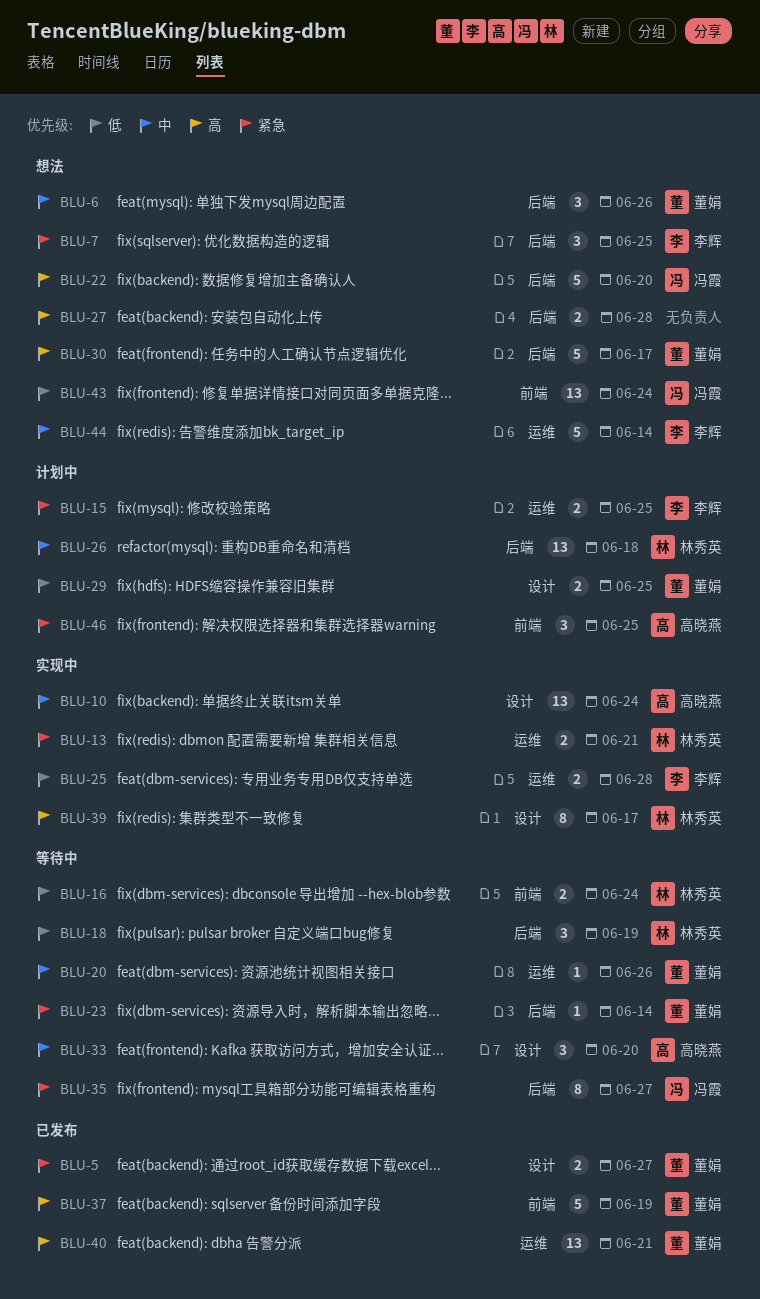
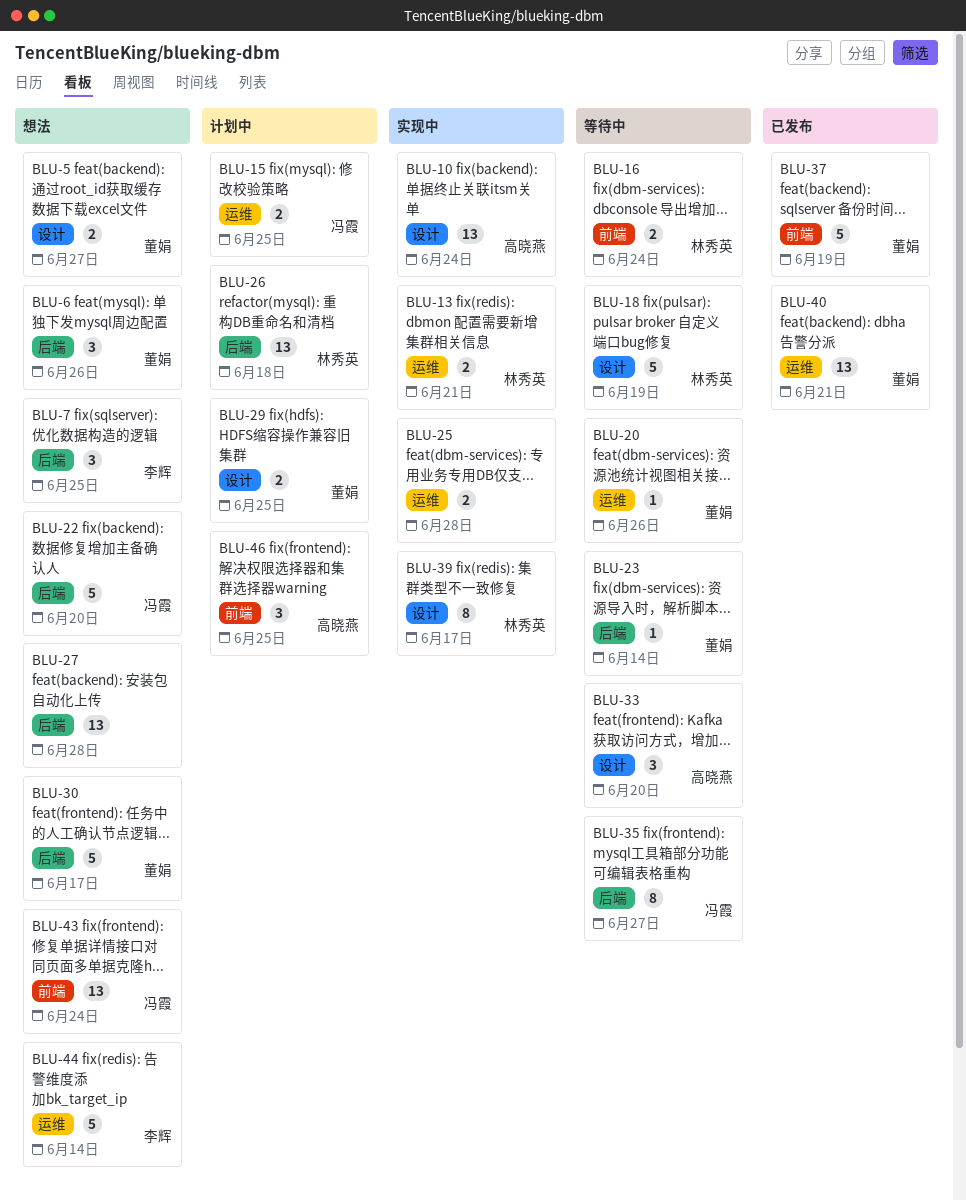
BLU-5, status: 已发布 -> 想法
BLU-15, owner: 李辉 -> 冯霞
BLU-18, label: 后端 -> 设计
BLU-18, estimate: 3 -> 5
BLU-25, owner: 李辉 -> none
BLU-27, estimate: 2 -> 13

